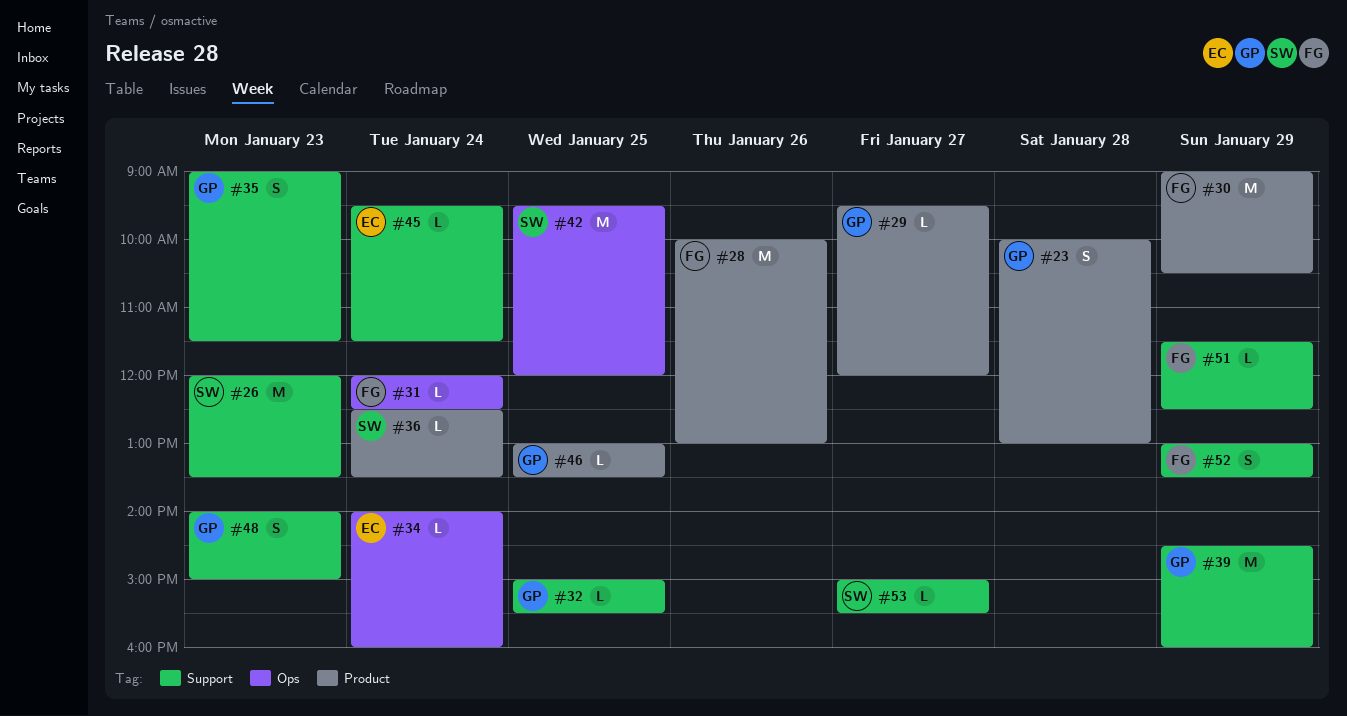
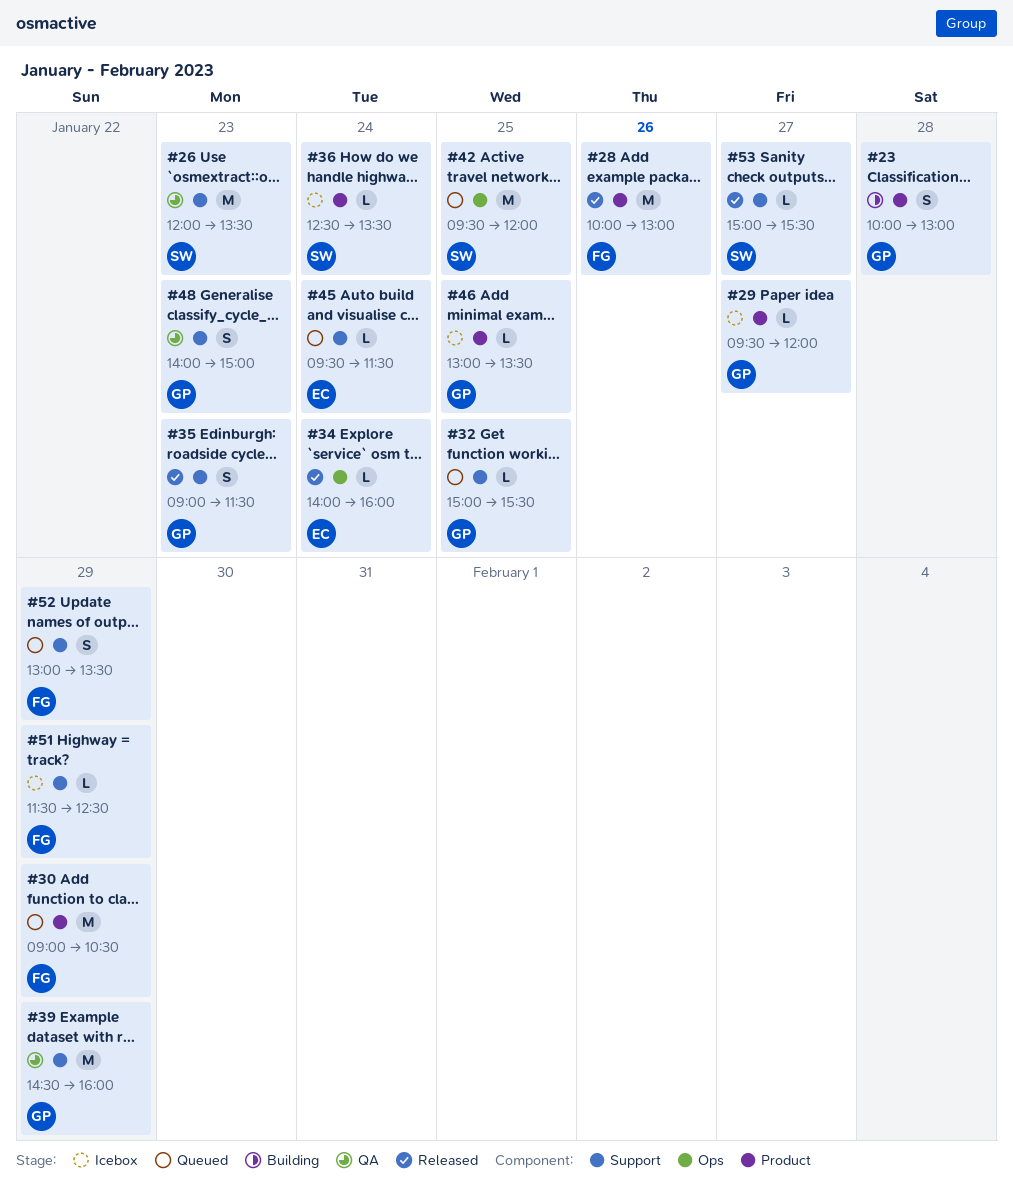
#31: present -> none

